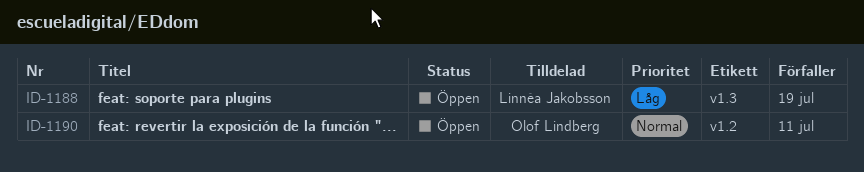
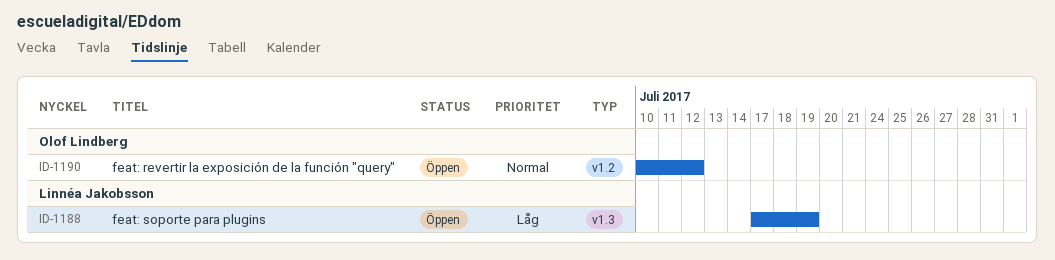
ID-1190, due: Jul 11 -> Jul 12

